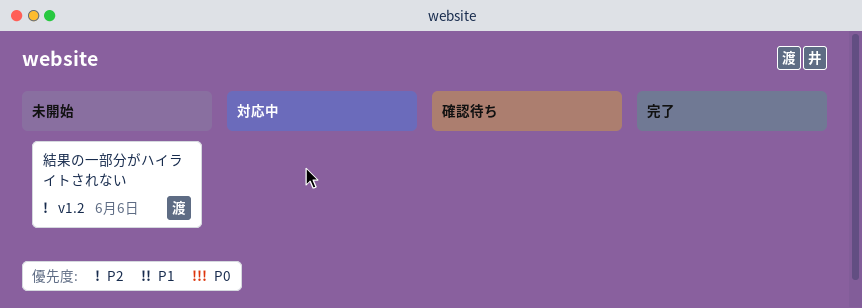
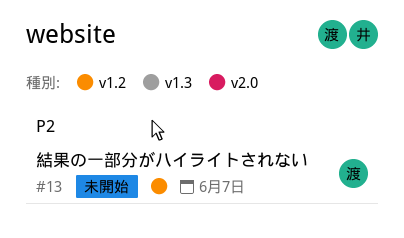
結果の一部分がハイライトされない, due: Jun 6 -> Jun 7

